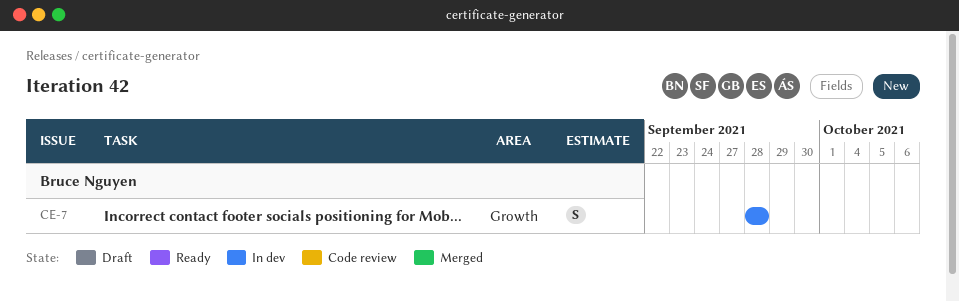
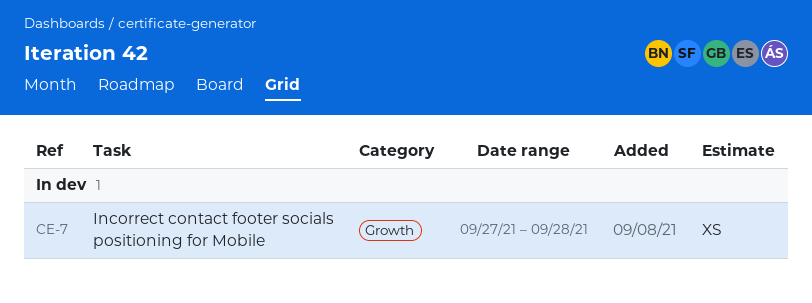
CE-7, estimate: S -> XS
CE-7, start: Sep 28 -> Sep 27

